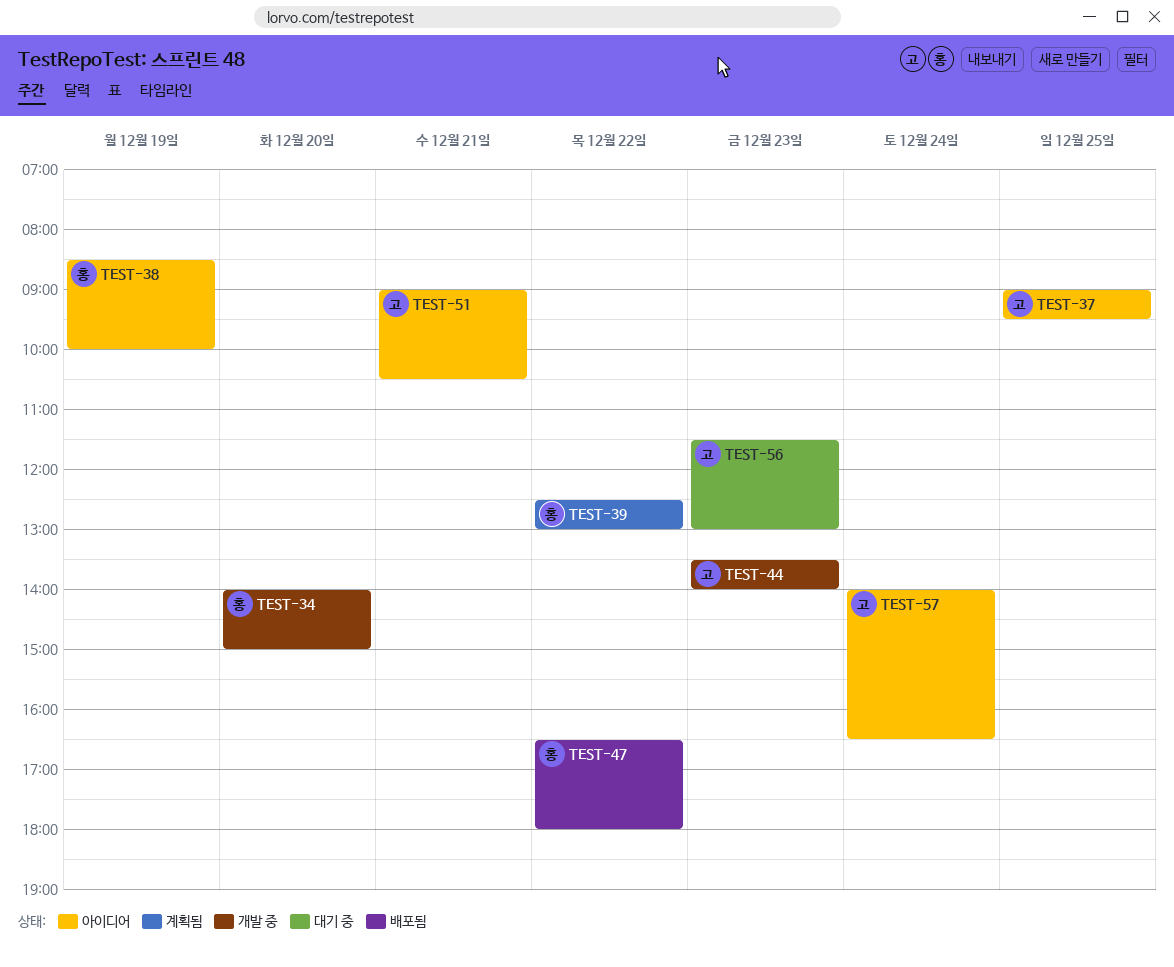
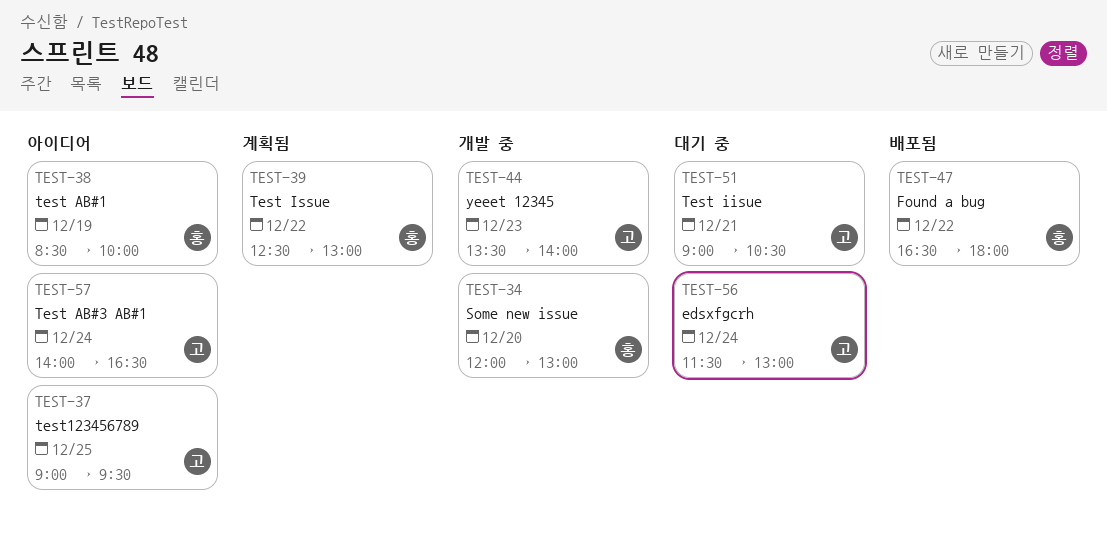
TEST-34, begins: 14:00 -> 12:00
TEST-34, ends: 15:00 -> 13:00
TEST-51, status: 아이디어 -> 대기 중
TEST-56, day: Dec 23 -> Dec 24

